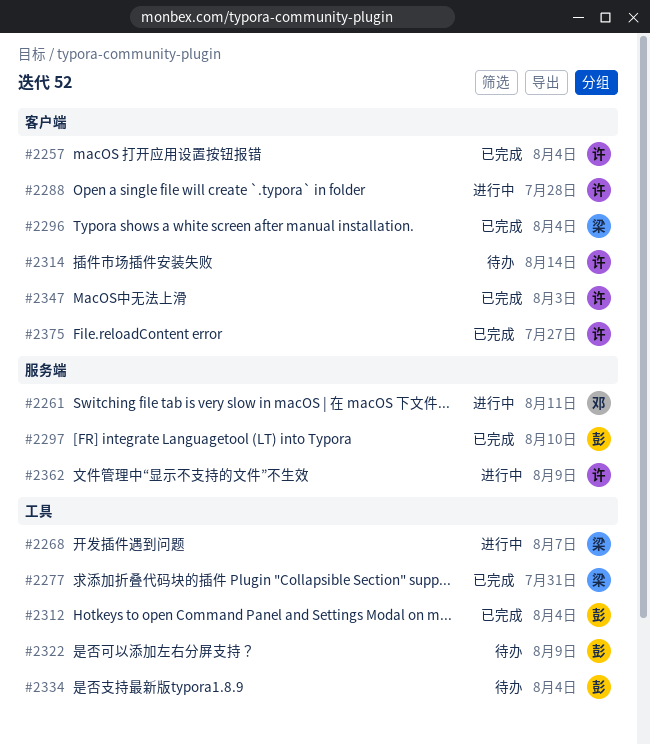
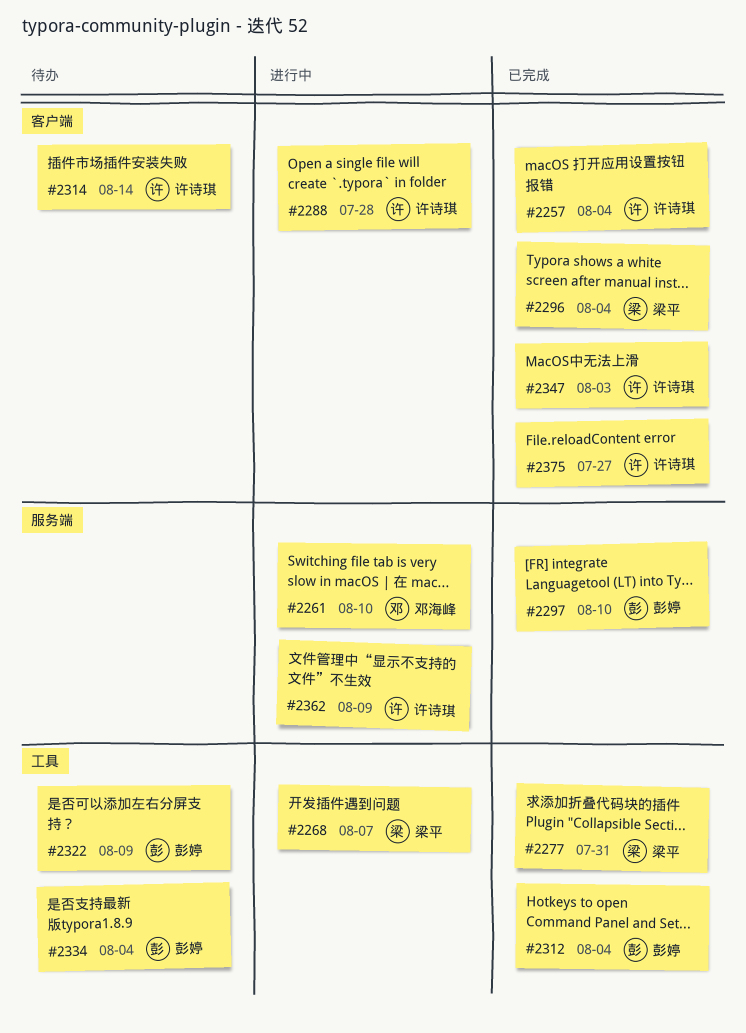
#2261, due: Aug 11 -> Aug 10

